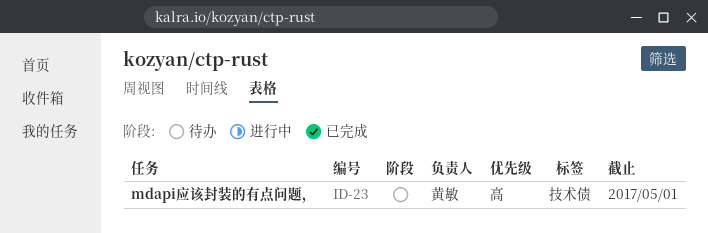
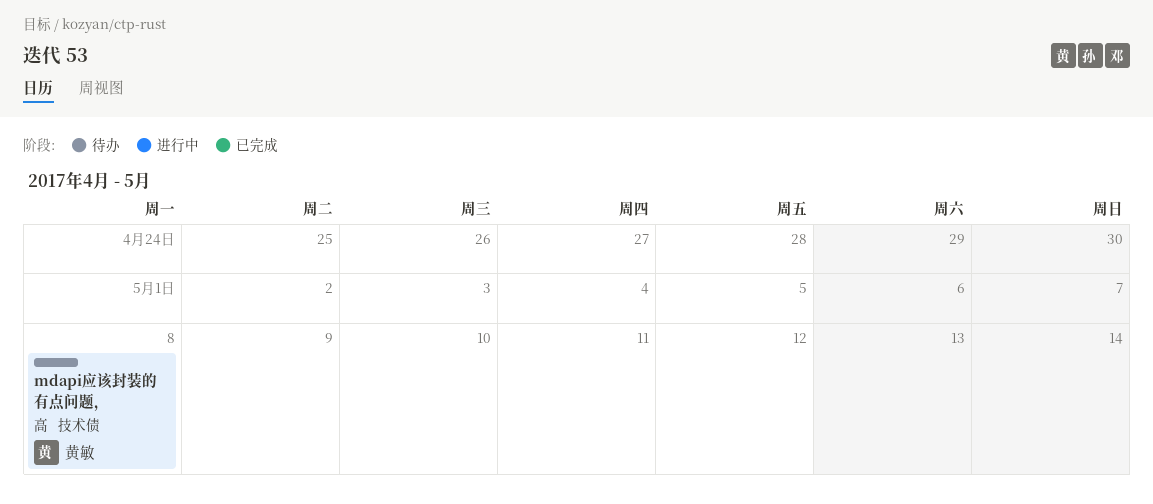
mdapi应该封装的有点问题，, due: May 1 -> May 8

